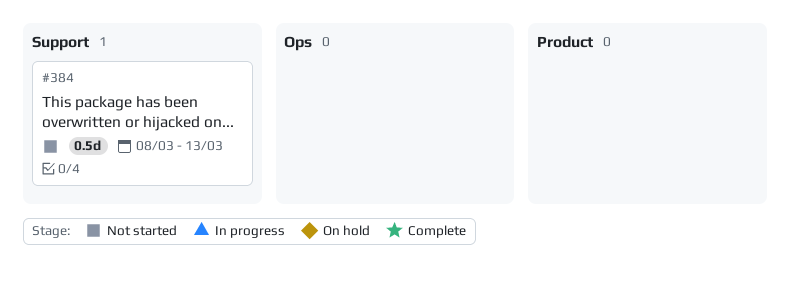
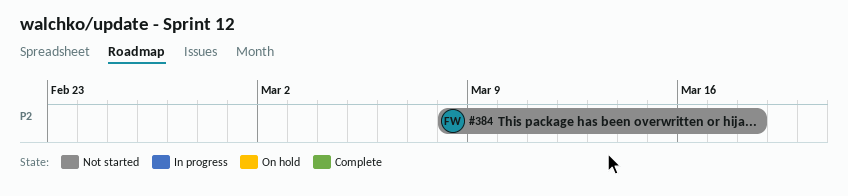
#384, due: Mar 13 -> Mar 18

